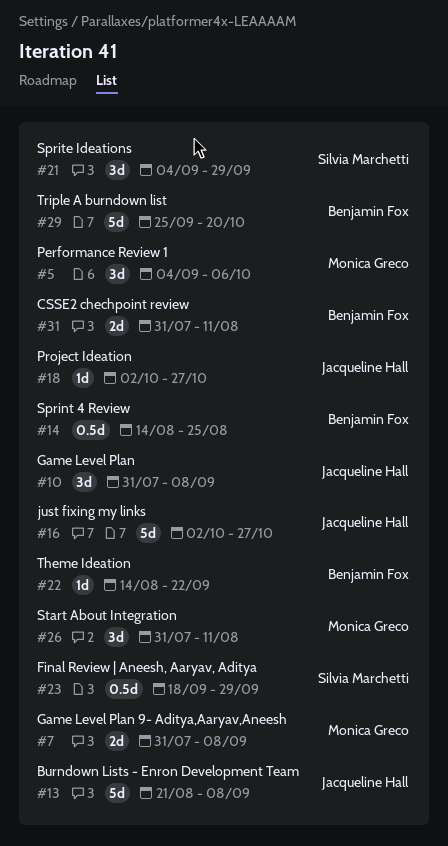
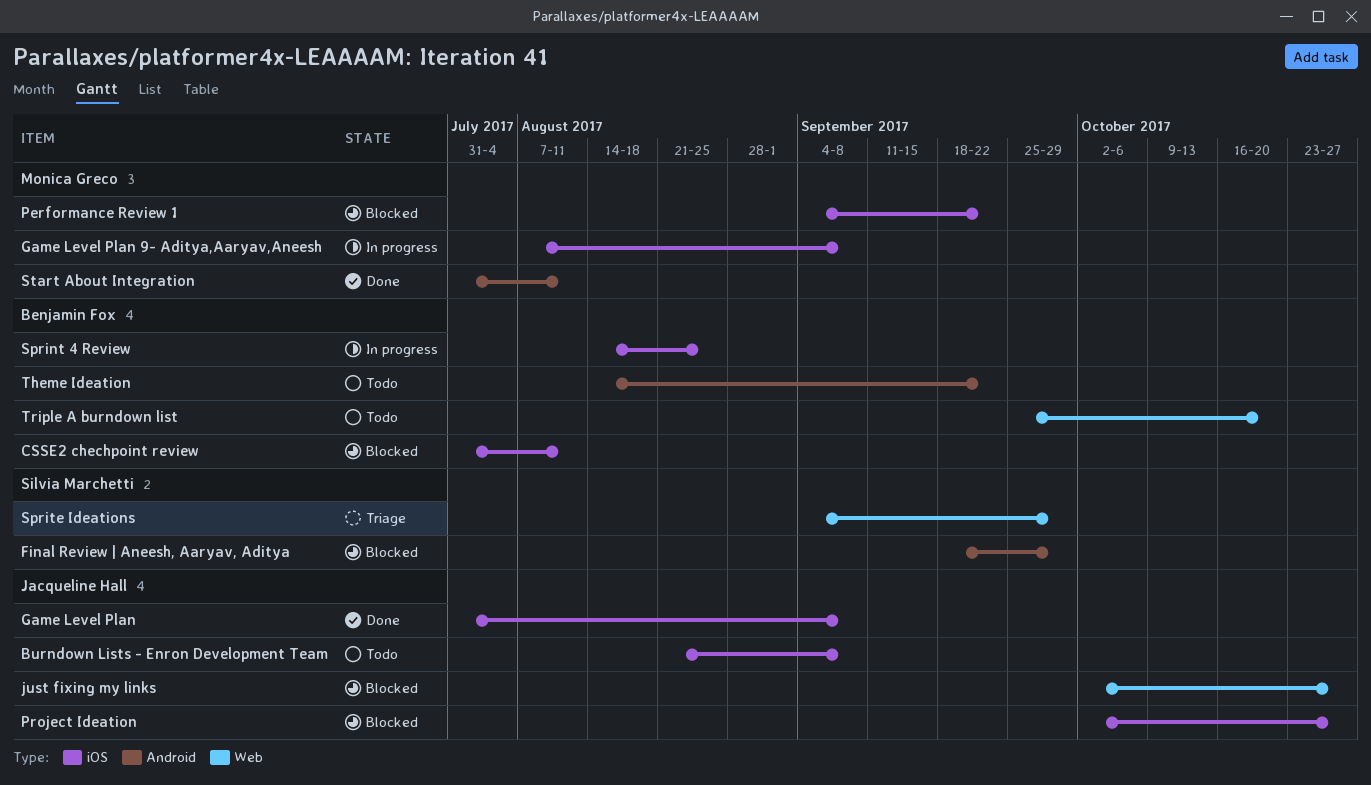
Game Level Plan 9- Aditya,Aaryav,Aneesh, start: Jul 31 -> Aug 7
Performance Review 1, due: Oct 6 -> Sep 22

